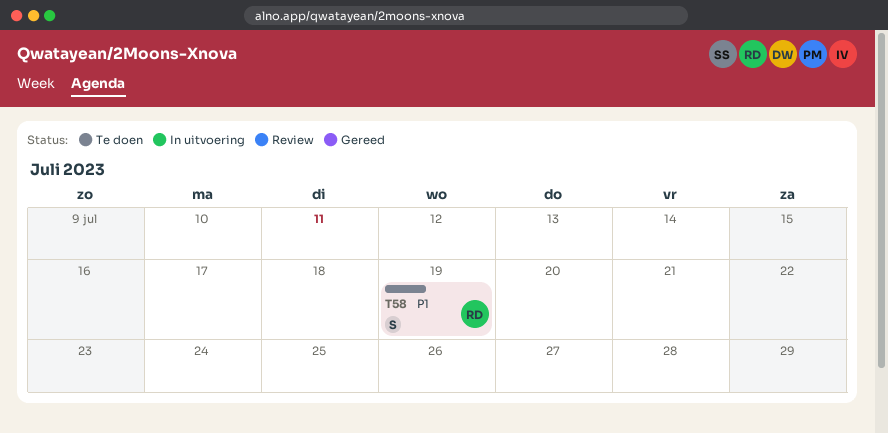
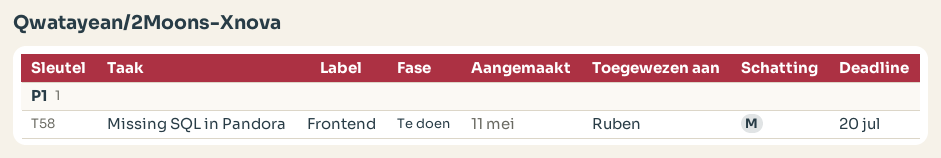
T58, estimate: S -> M
T58, due: Jul 19 -> Jul 20

